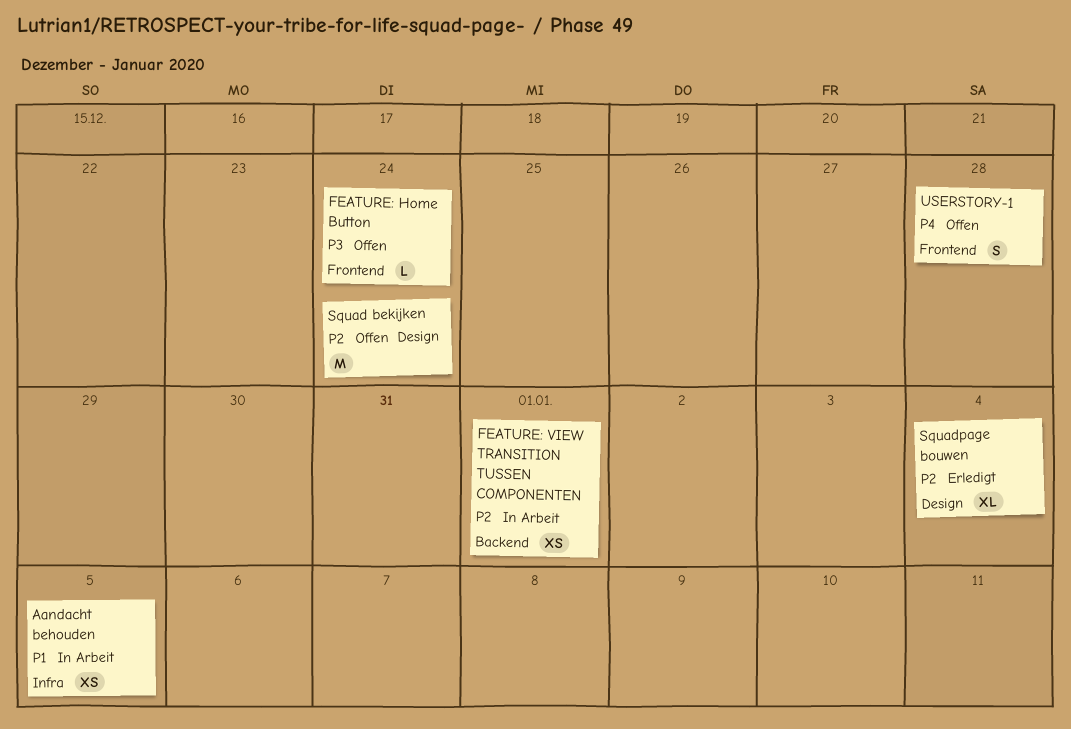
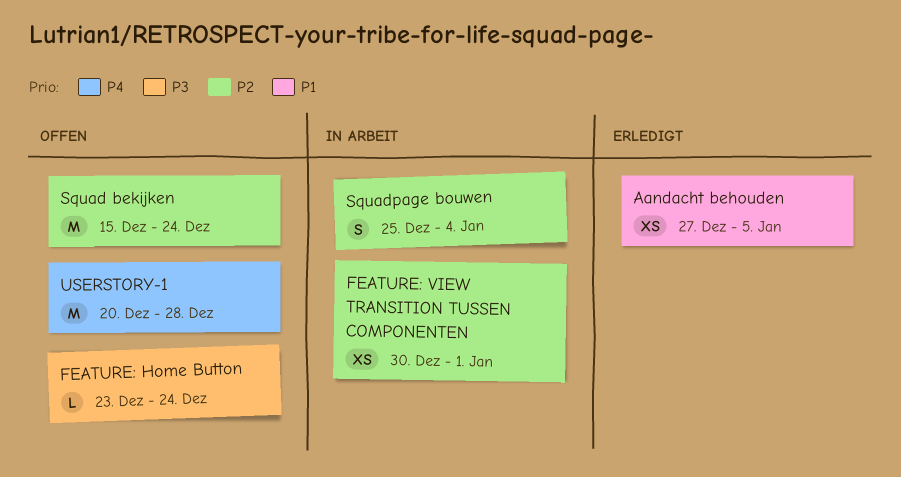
Aandacht behouden, status: In Arbeit -> Erledigt
Squadpage bouwen, status: Erledigt -> In Arbeit
Squadpage bouwen, estimate: XL -> S
USERSTORY-1, estimate: S -> M

